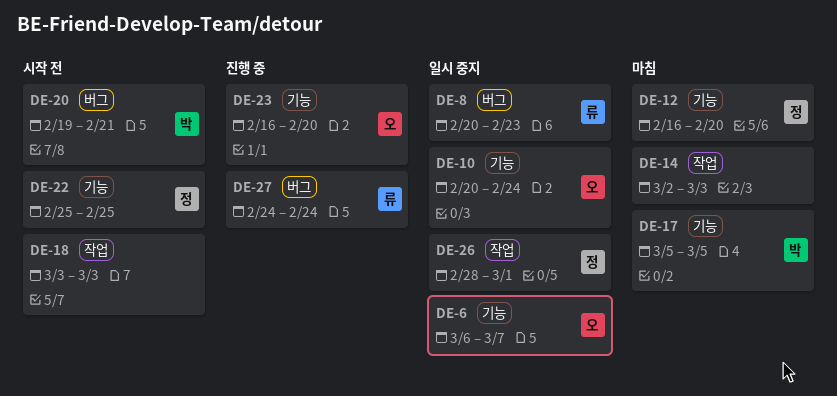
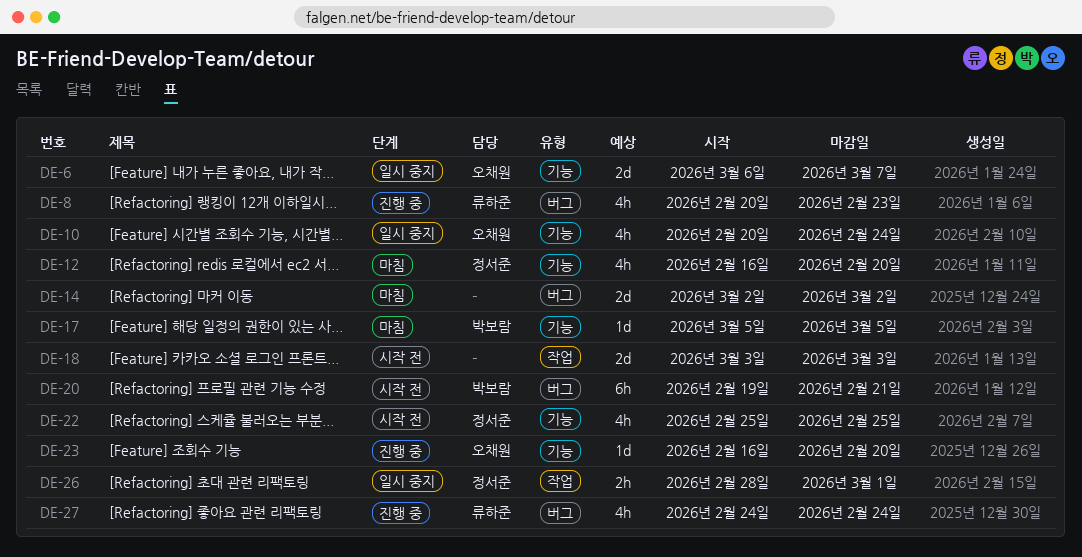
DE-8, status: 일시 중지 -> 진행 중
DE-14, label: 작업 -> 버그
DE-14, due: Mar 3 -> Mar 2

